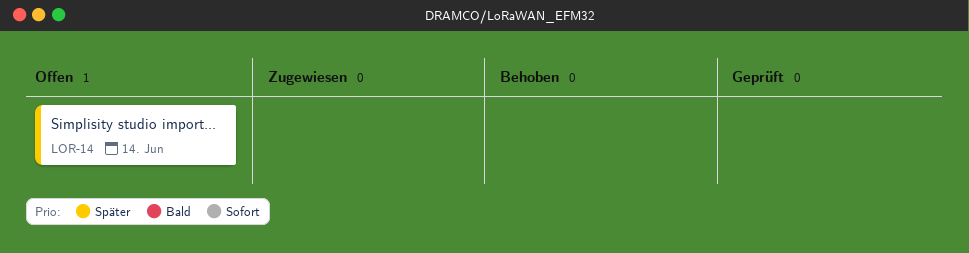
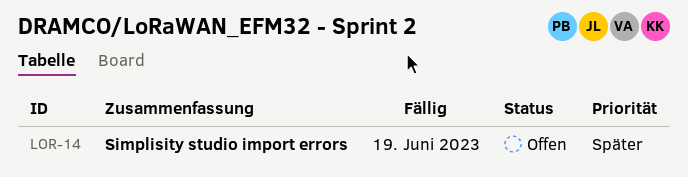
LOR-14, due: Jun 14 -> Jun 19

